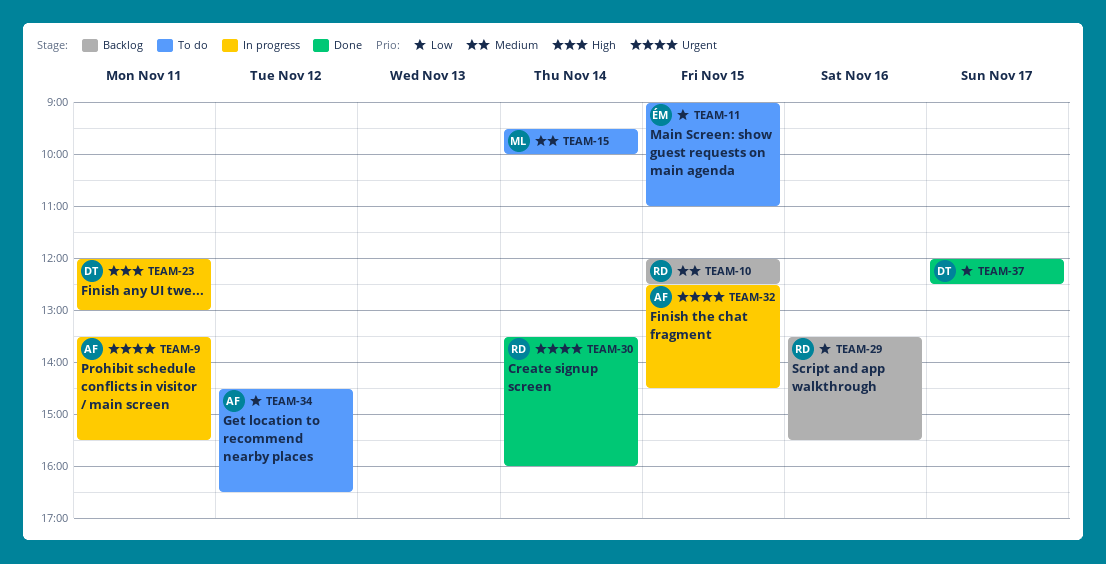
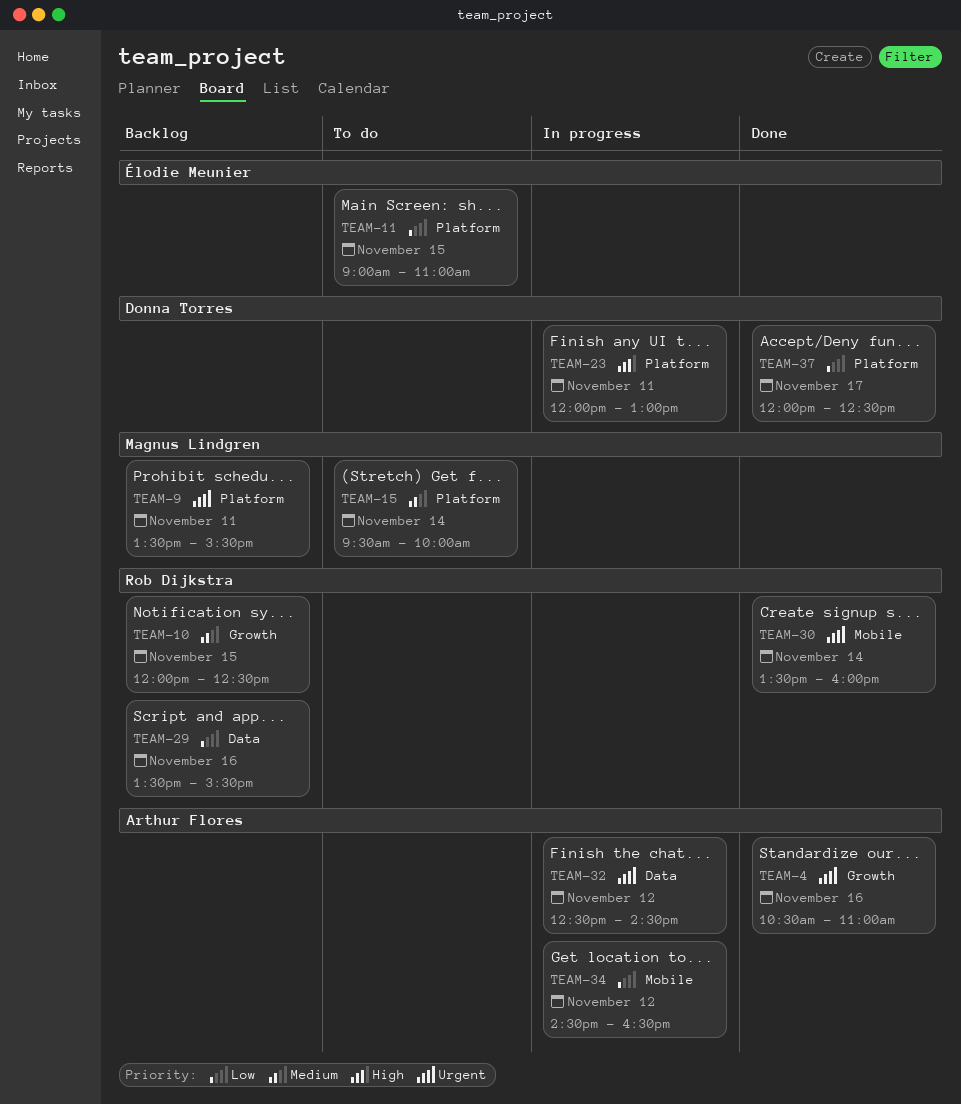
TEAM-4: none -> present
TEAM-9, status: In progress -> Backlog
TEAM-9, owner: Arthur Flores -> Magnus Lindgren
TEAM-32, day: Nov 15 -> Nov 12
TEAM-34, status: To do -> In progress

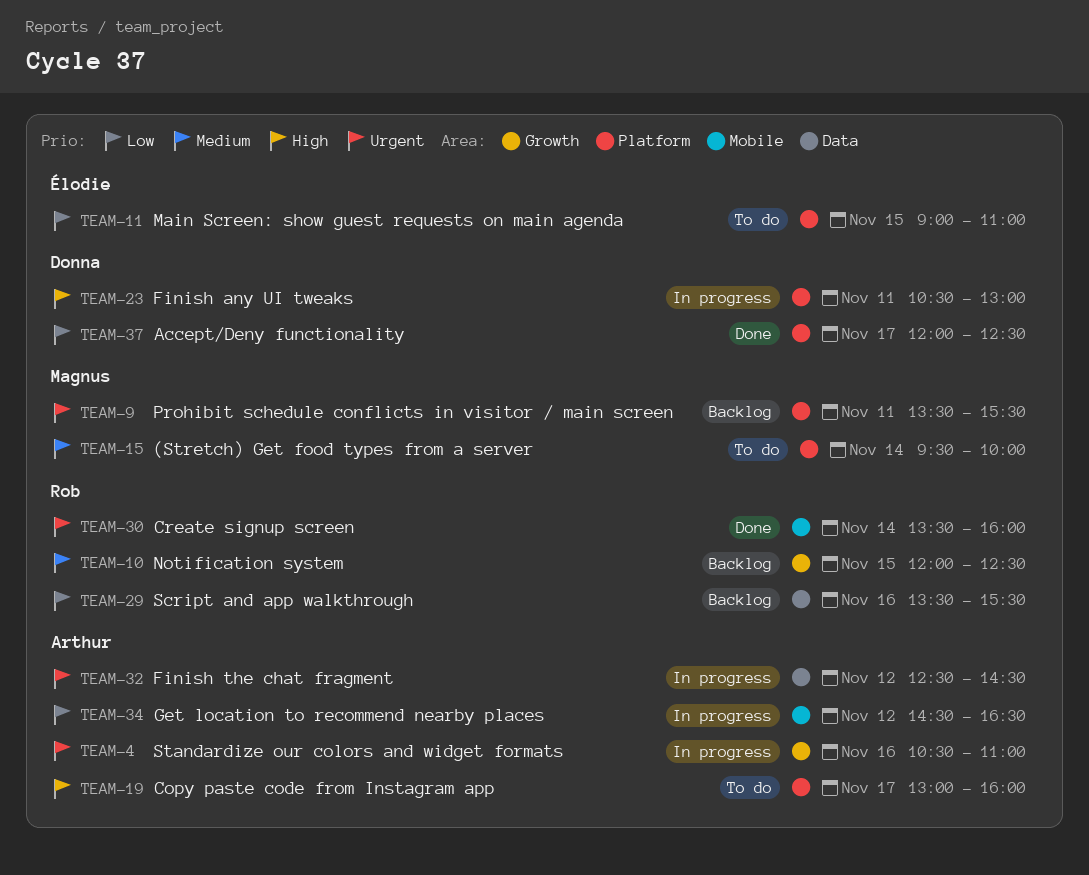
TEAM-4, status: Done -> In progress
TEAM-19: none -> present
TEAM-23, begins: 12:00 -> 10:30

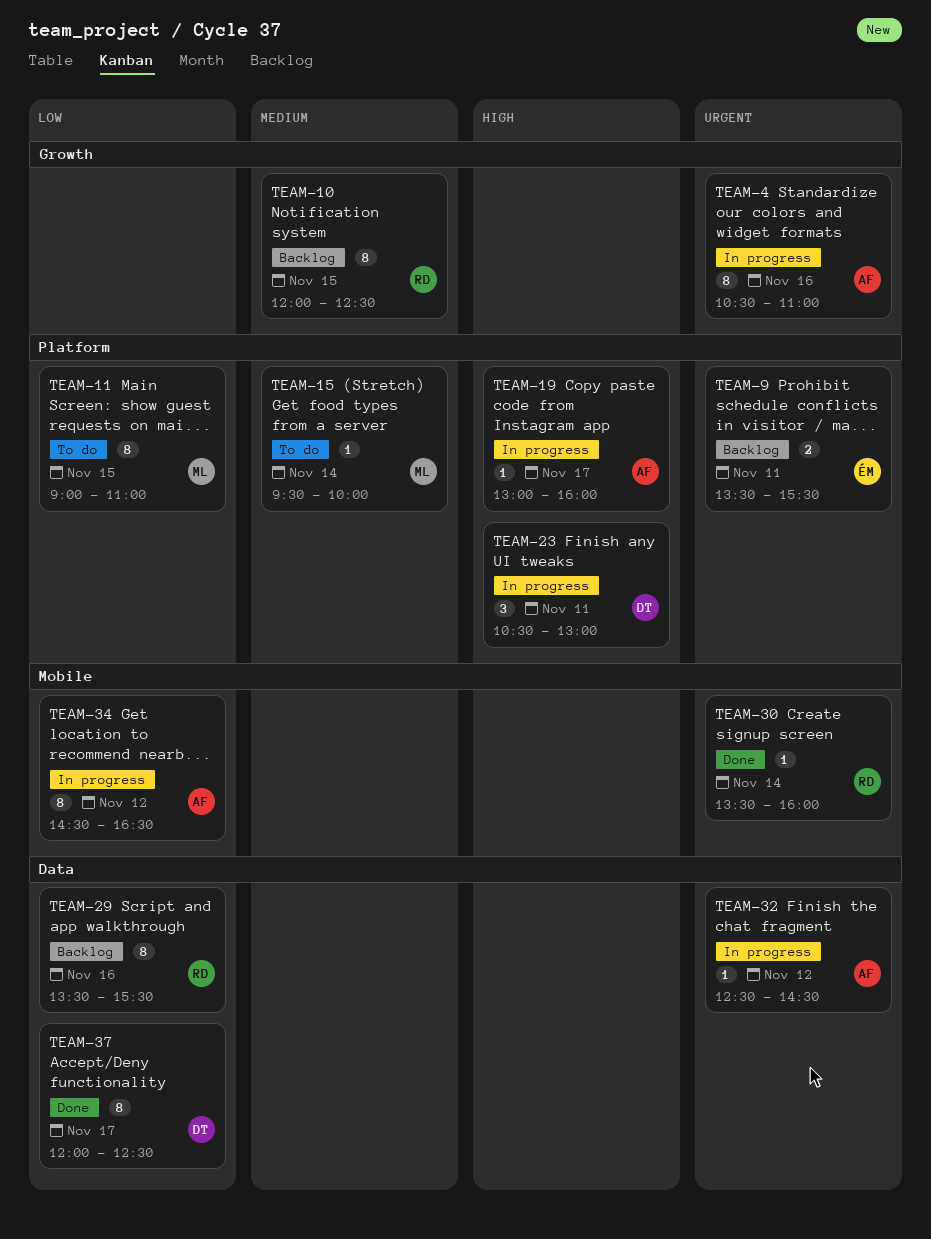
TEAM-9, owner: Magnus -> Élodie
TEAM-11, owner: Élodie -> Magnus
TEAM-19, status: To do -> In progress
TEAM-37, label: Platform -> Data

